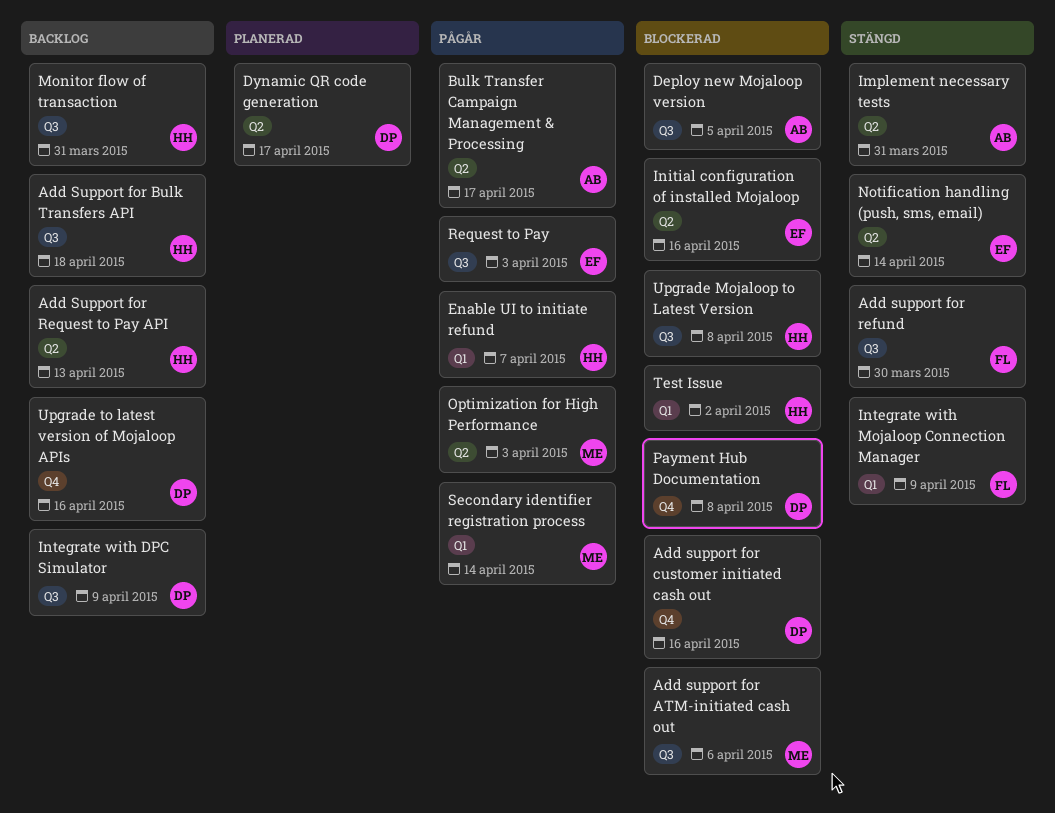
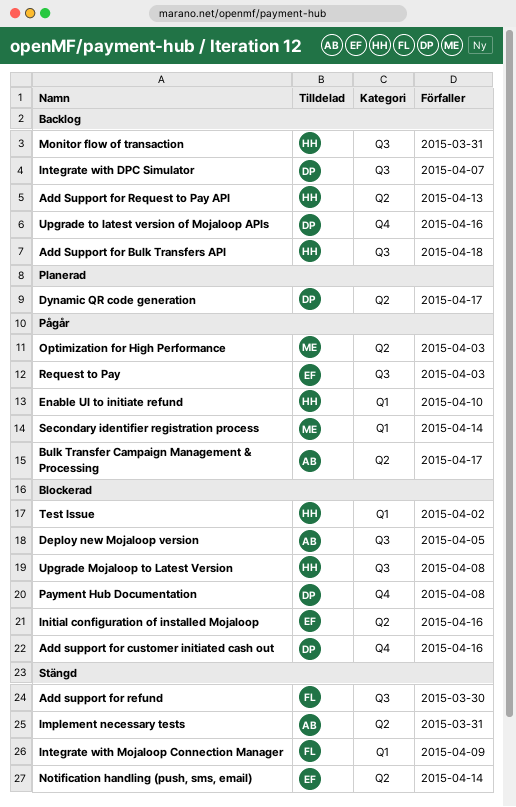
Add support for ATM-initiated cash out: present -> none
Enable UI to initiate refund, due: Apr 7 -> Apr 10
Integrate with DPC Simulator, due: Apr 9 -> Apr 7

